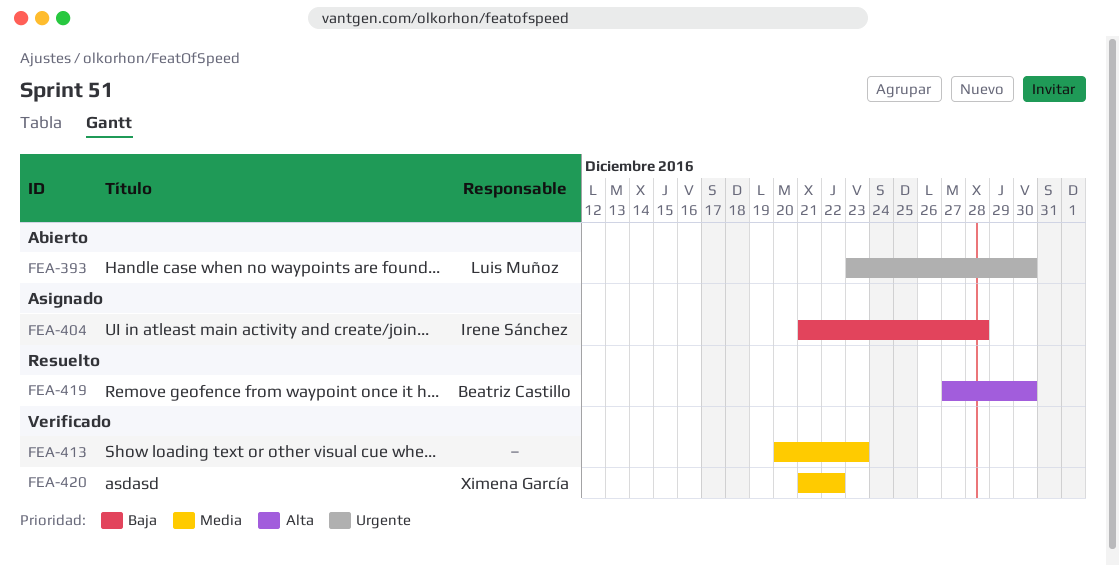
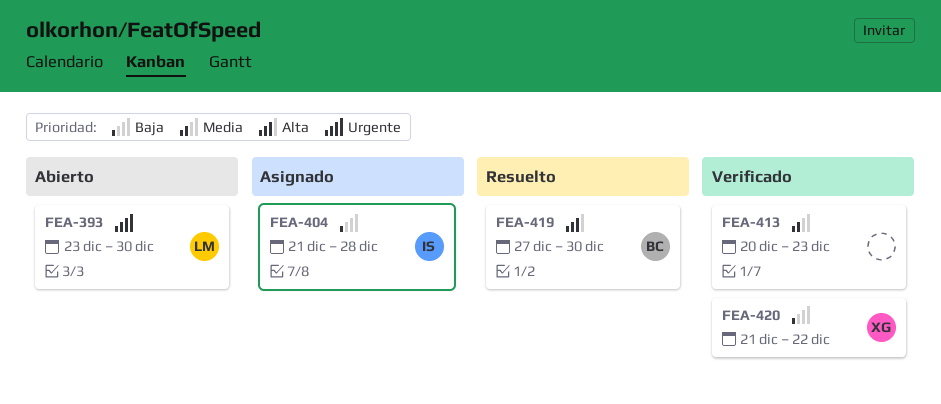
FEA-420, priority: Media -> Baja

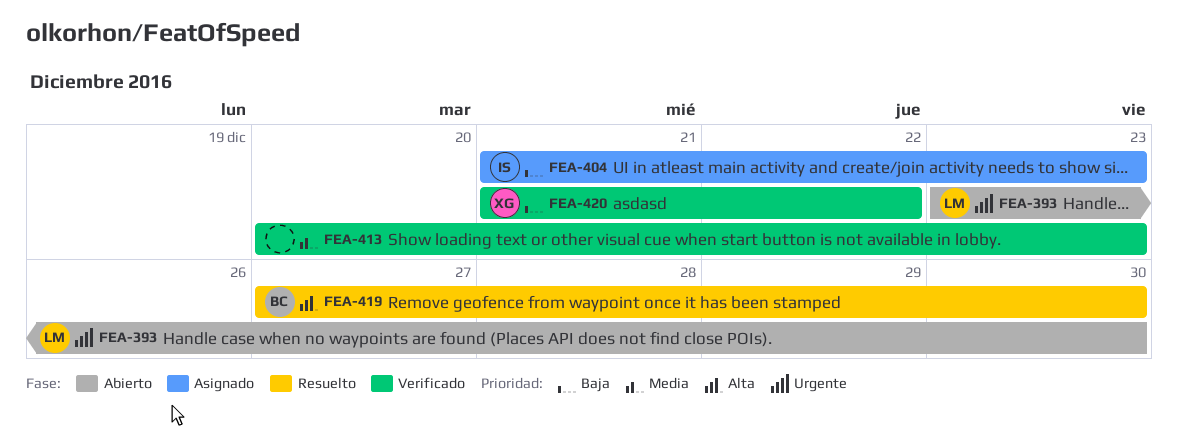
FEA-404, due: Dec 28 -> Dec 23

